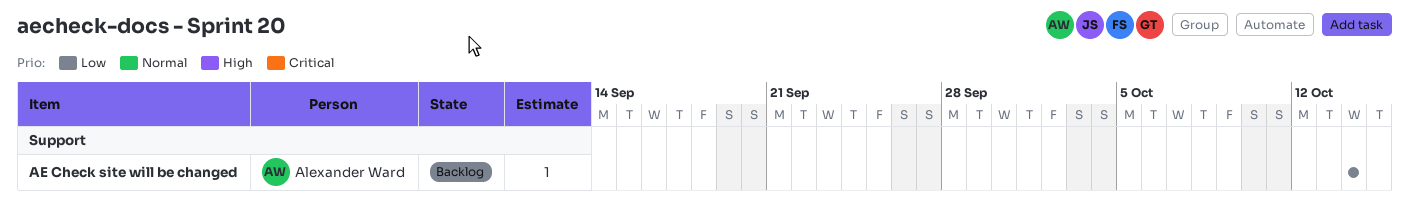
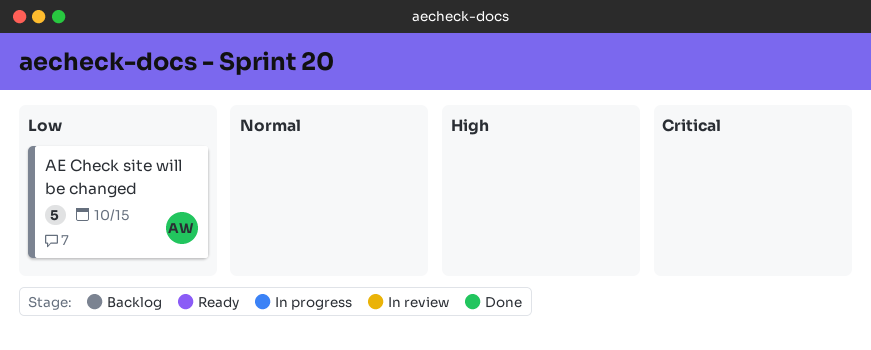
AE Check site will be changed, estimate: 1 -> 5
AE Check site will be changed, due: Oct 14 -> Oct 15

